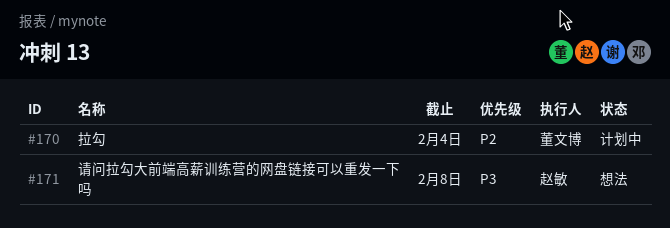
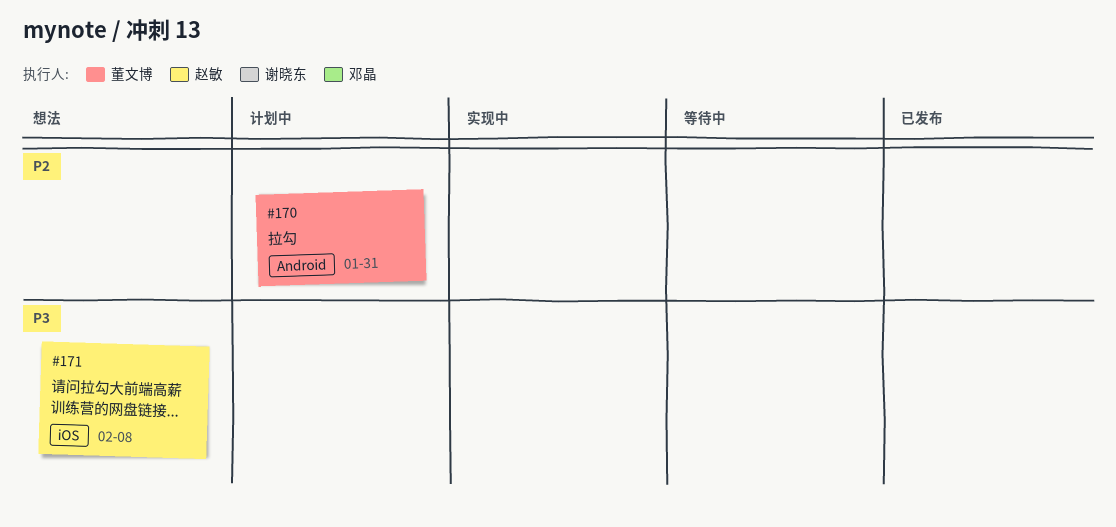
#170, due: Feb 4 -> Jan 31

